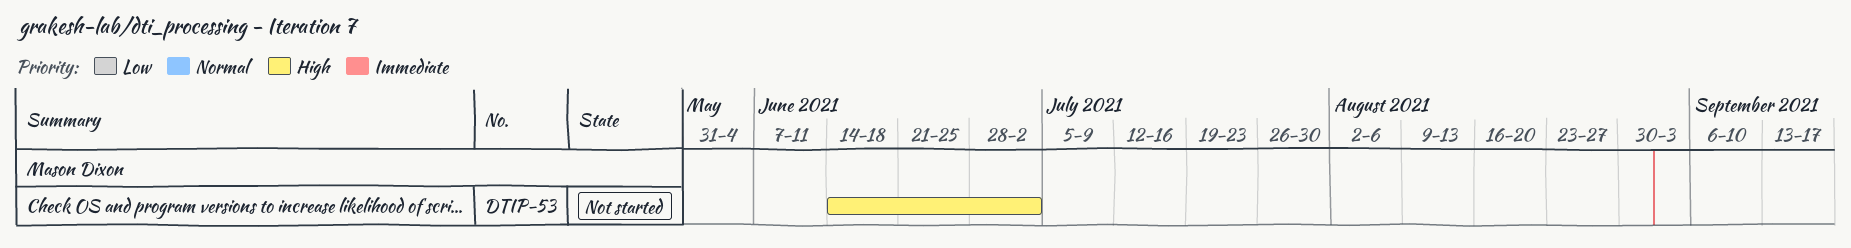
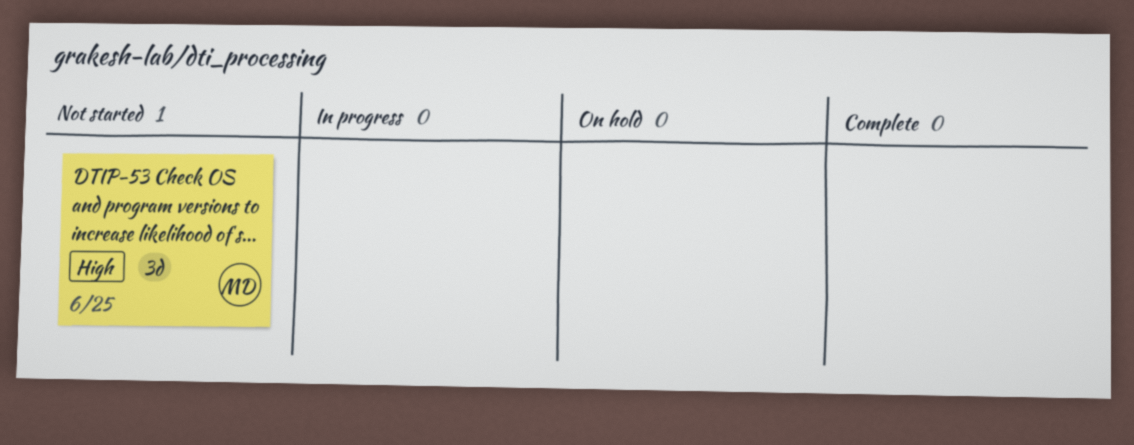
DTIP-53, due: Jul 2 -> Jun 25

